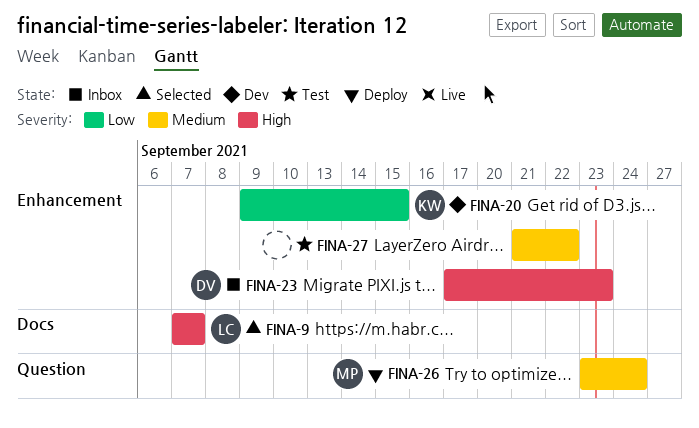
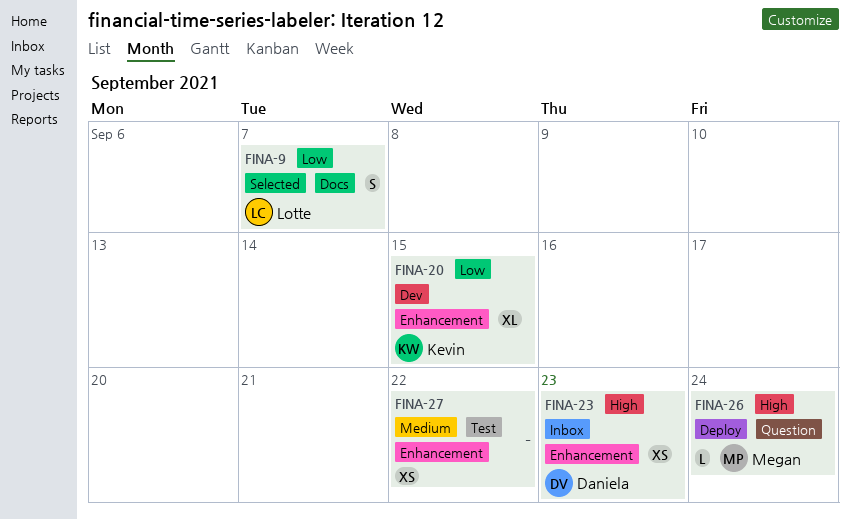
FINA-9, priority: High -> Low
FINA-26, priority: Medium -> High

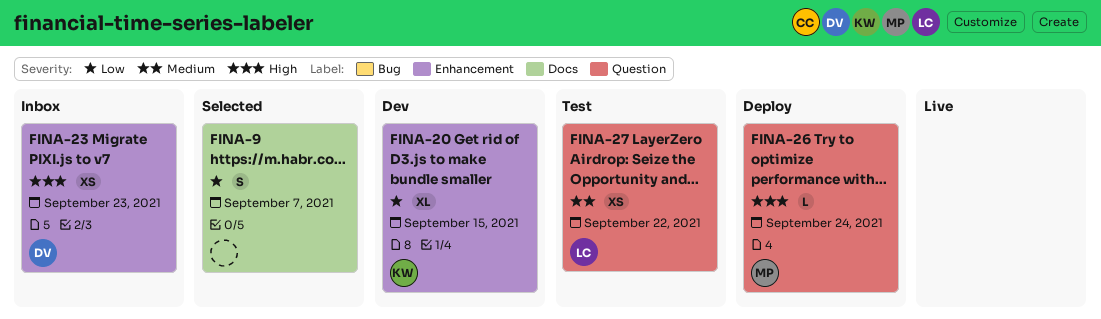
FINA-9, owner: Lotte -> none
FINA-27, owner: none -> Lotte
FINA-27, label: Enhancement -> Question

